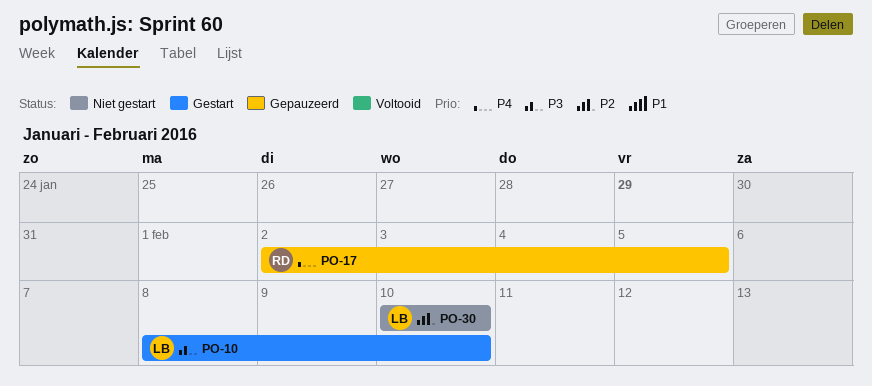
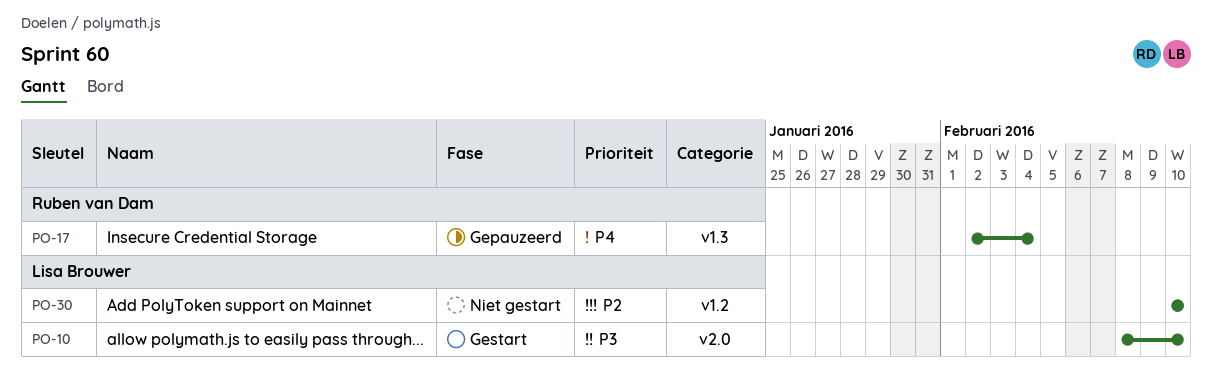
PO-17, due: Feb 5 -> Feb 4

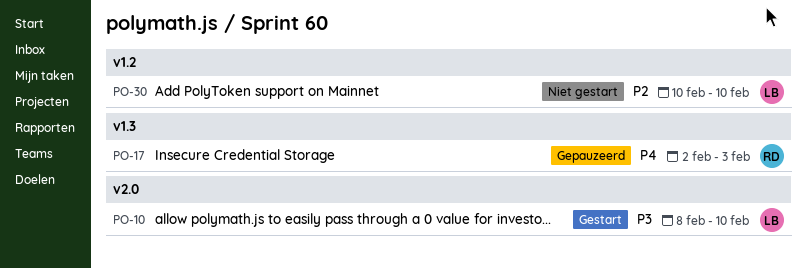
PO-17, due: Feb 4 -> Feb 3

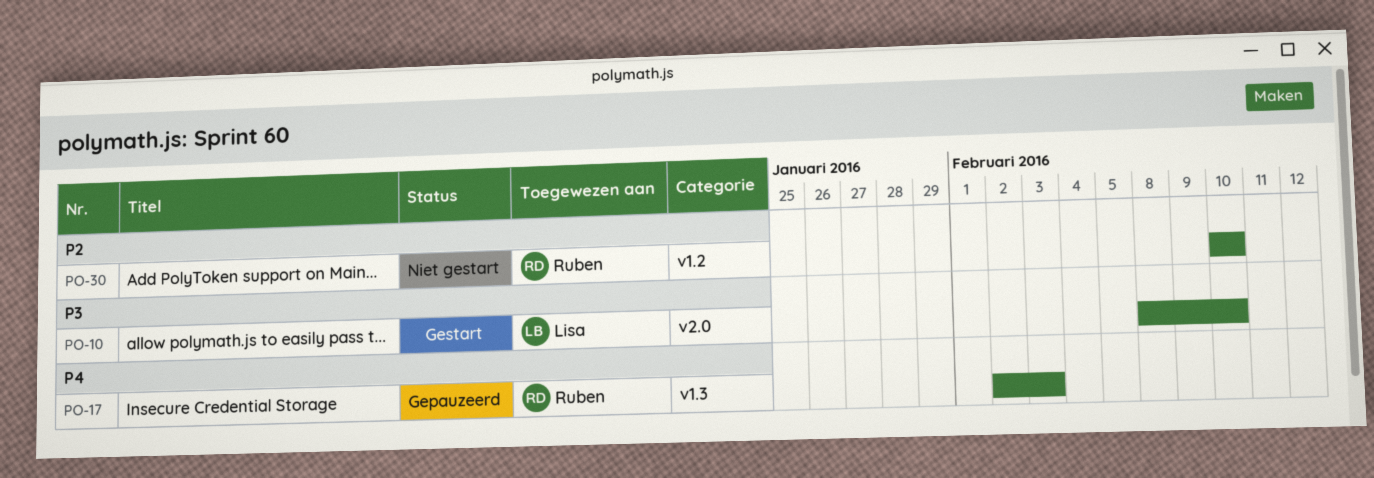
PO-30, owner: Lisa -> Ruben

